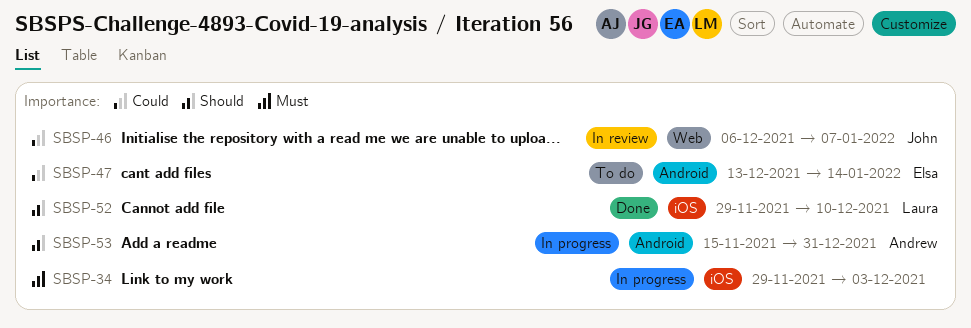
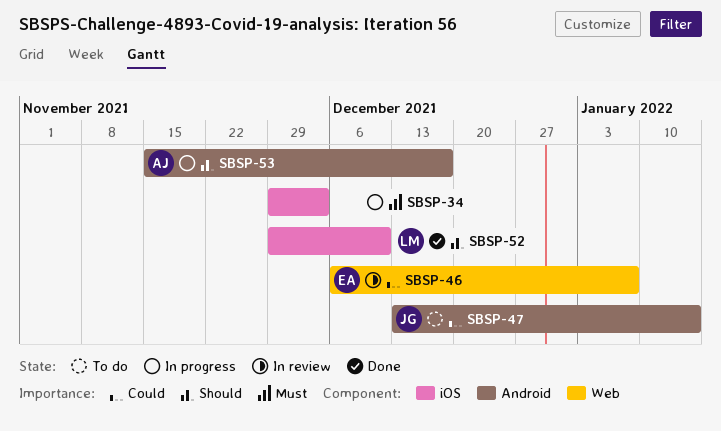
SBSP-46, owner: John -> Elsa
SBSP-47, owner: Elsa -> John
SBSP-53, due: Dec 31 -> Dec 17

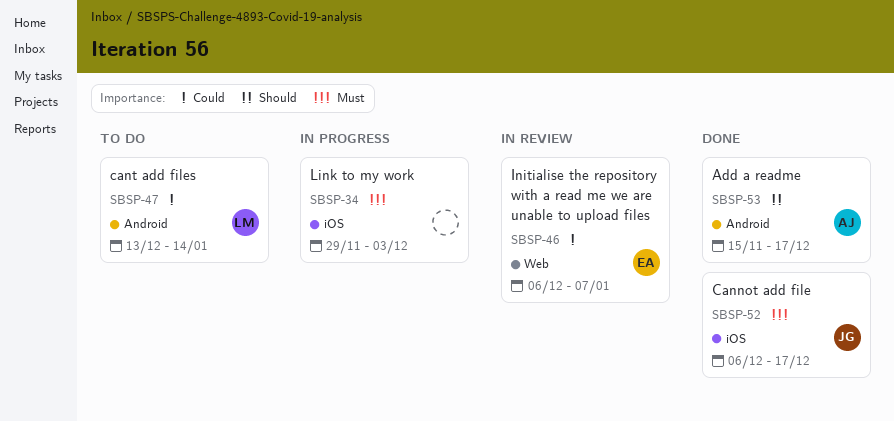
SBSP-47, owner: JG -> LM
SBSP-52, owner: LM -> JG
SBSP-52, priority: Should -> Must
SBSP-52, start: Nov 29 -> Dec 6
SBSP-52, due: Dec 10 -> Dec 17
SBSP-53, status: In progress -> Done

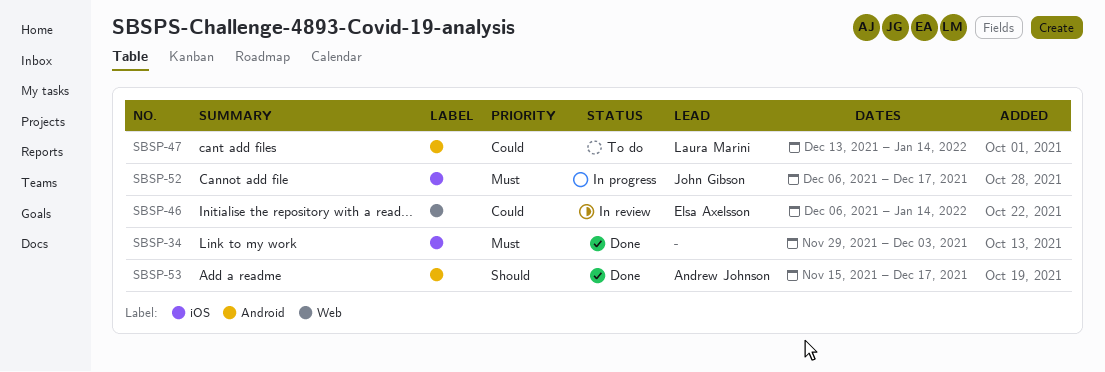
SBSP-34, status: In progress -> Done
SBSP-46, due: Jan 7 -> Jan 14
SBSP-52, status: Done -> In progress

